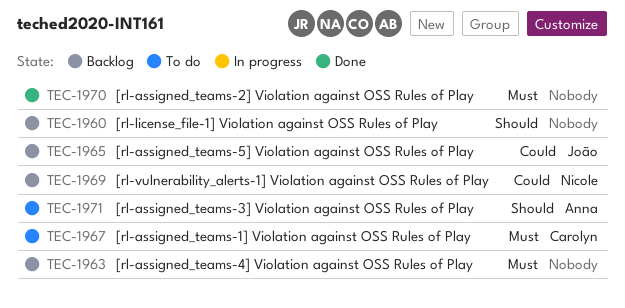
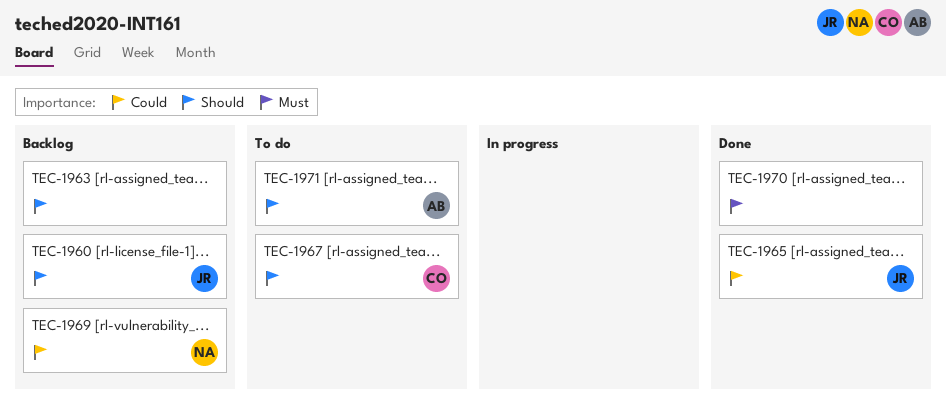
TEC-1960, owner: none -> João
TEC-1963, priority: Must -> Should
TEC-1965, status: Backlog -> Done
TEC-1967, priority: Must -> Should

